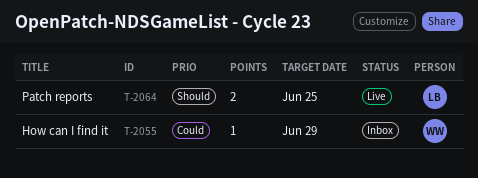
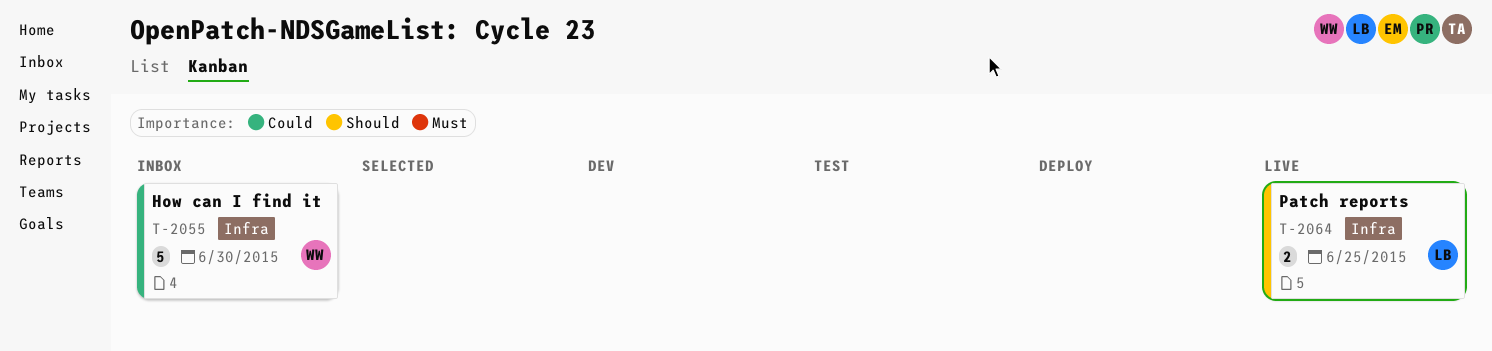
T-2055, estimate: 1 -> 5
T-2055, due: Jun 29 -> Jun 30

